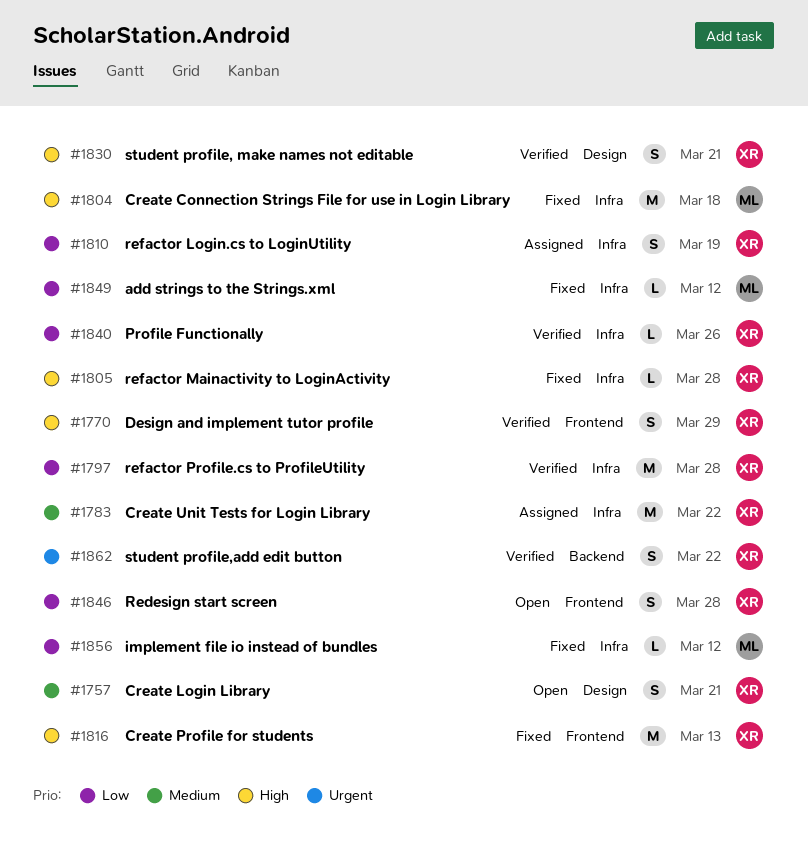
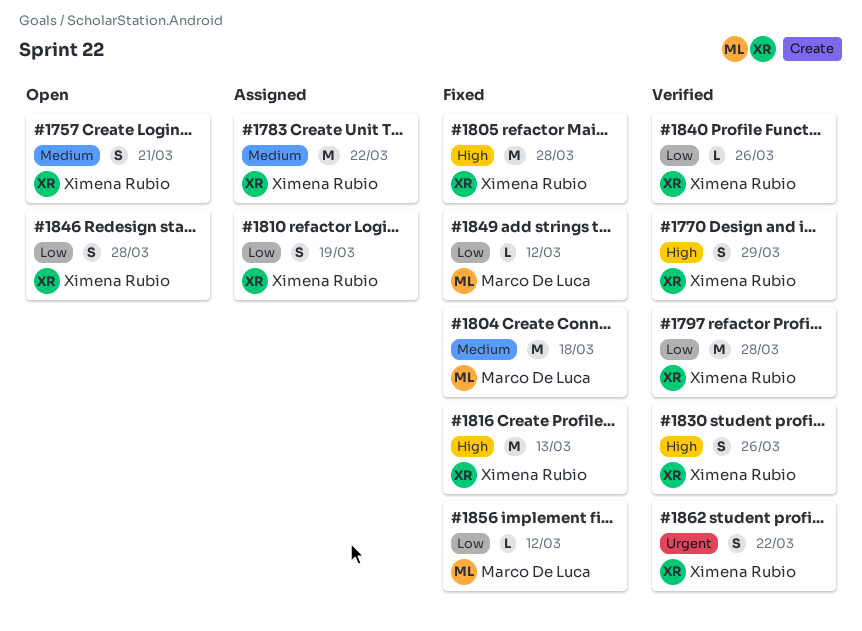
#1804, priority: High -> Medium
#1805, estimate: L -> M
#1830, due: Mar 21 -> Mar 26

